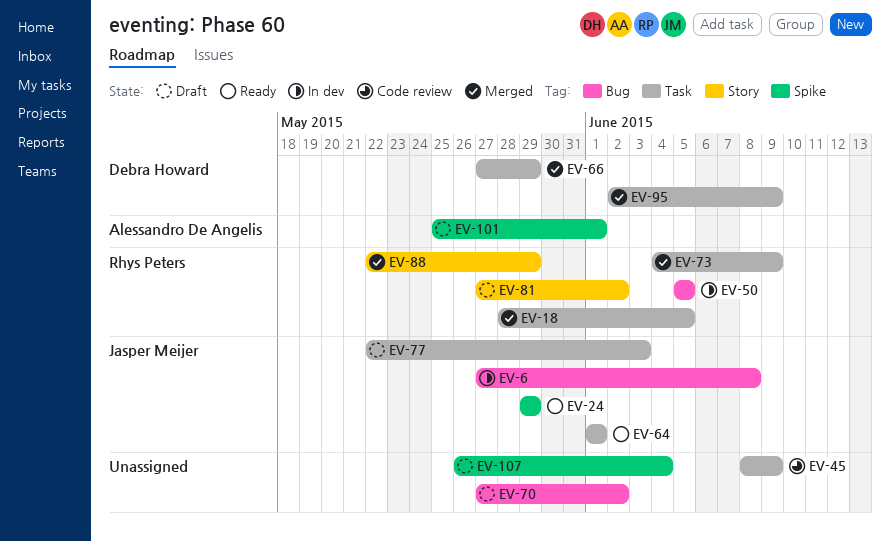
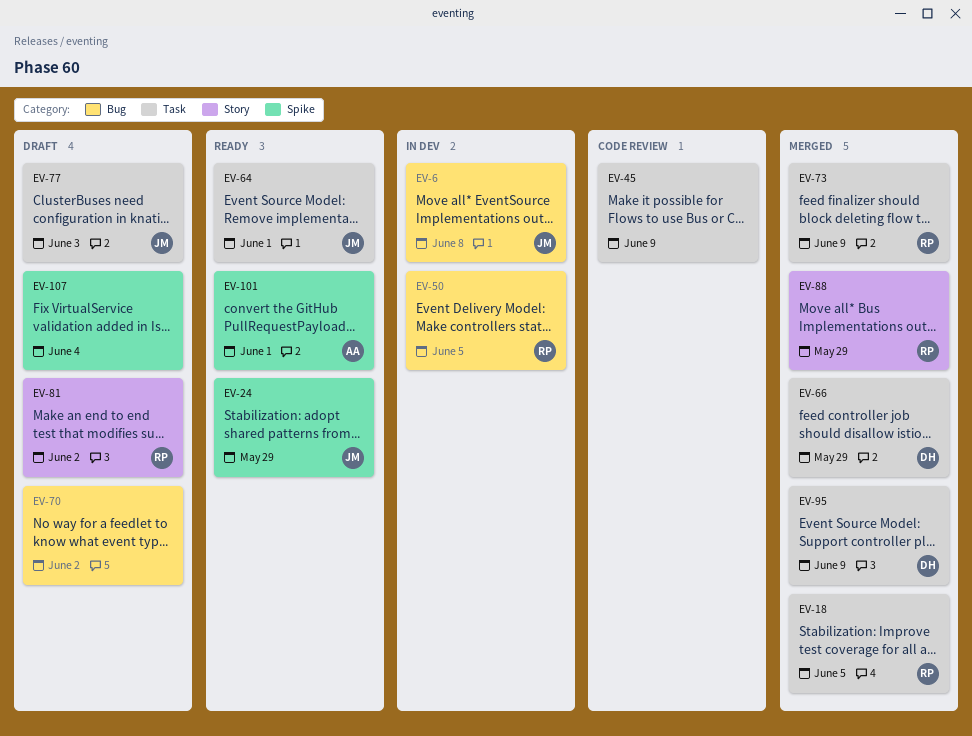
EV-101, status: Draft -> Ready

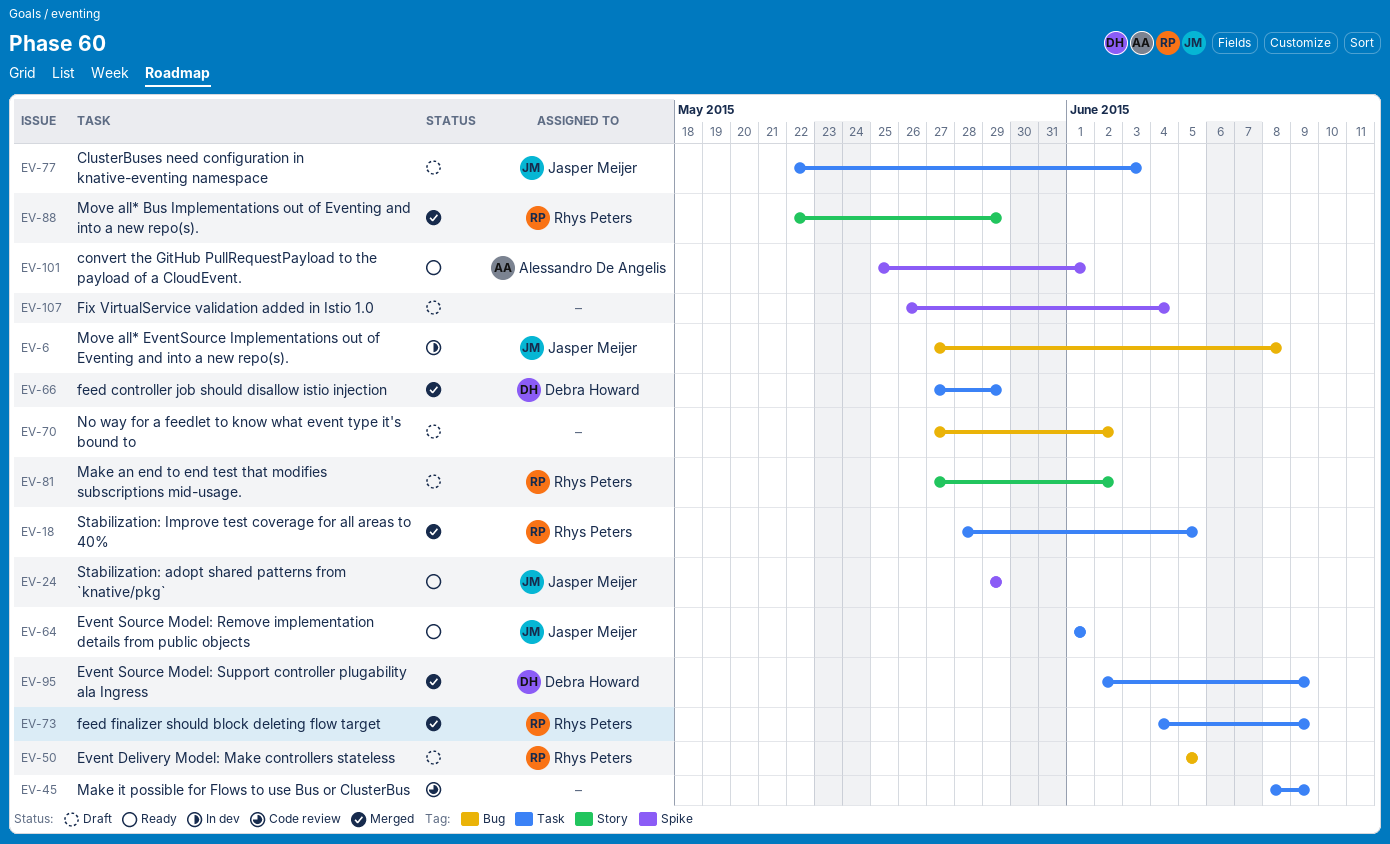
EV-50, status: In dev -> Draft

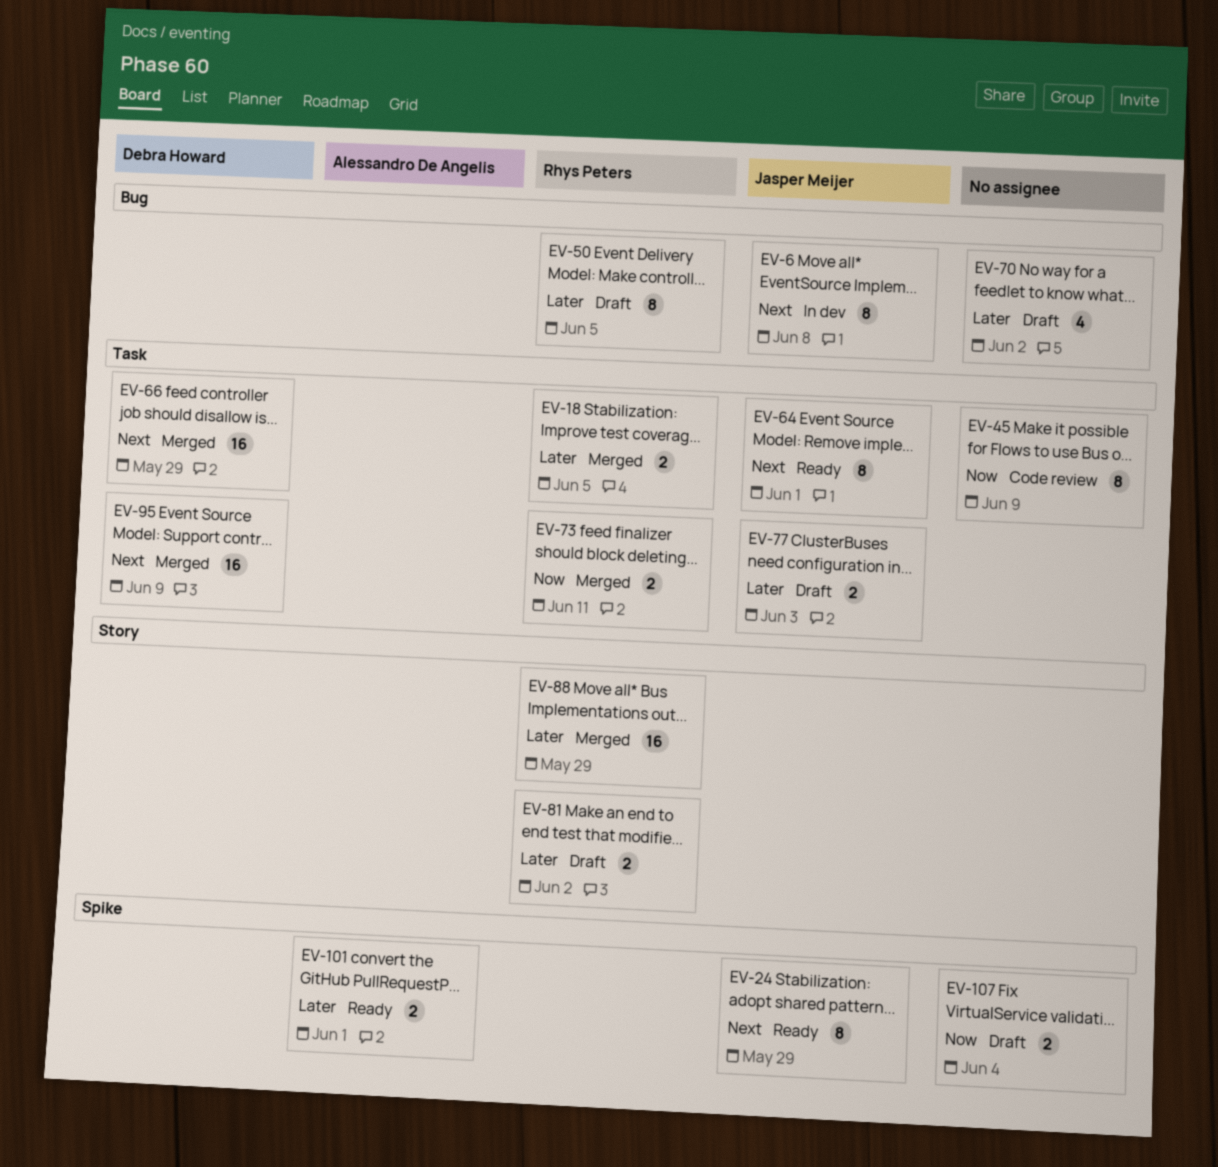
EV-73, due: Jun 9 -> Jun 11

